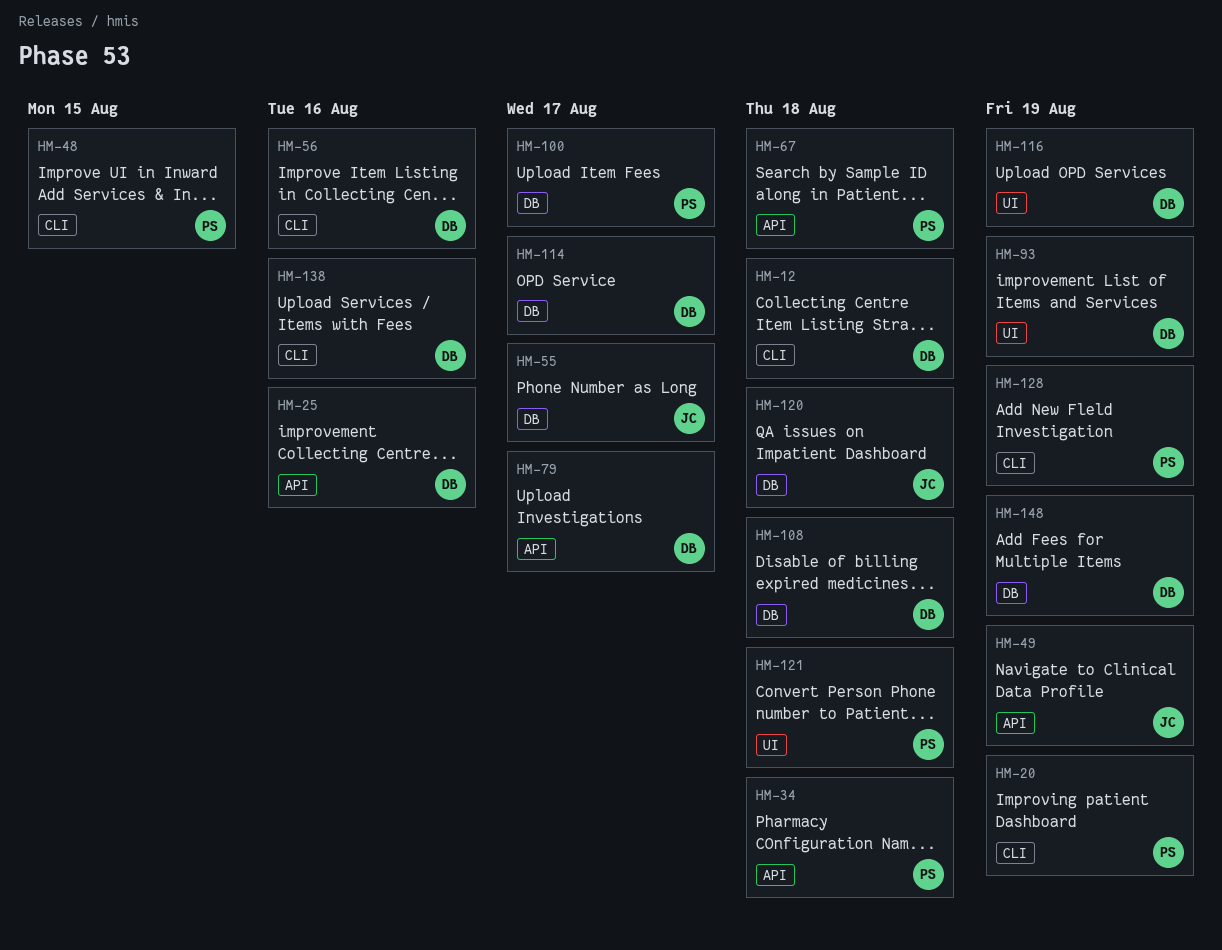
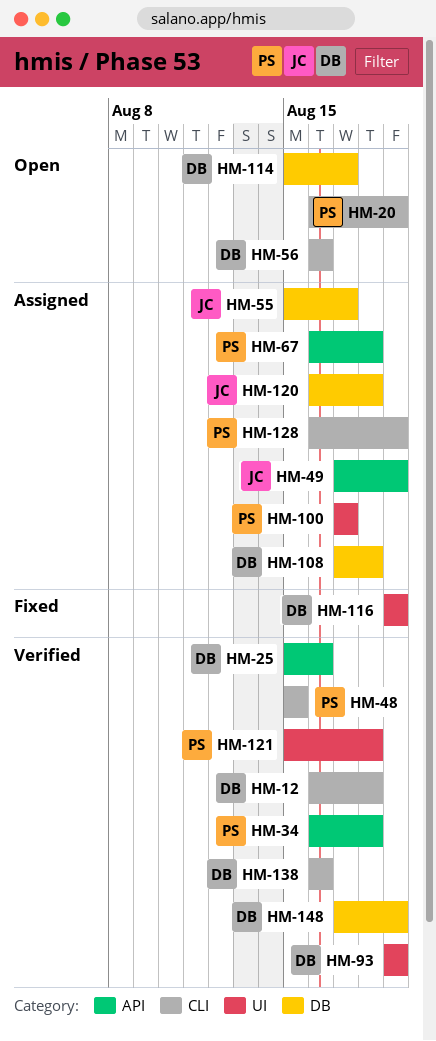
HM-79: present -> none
HM-100, label: DB -> UI

